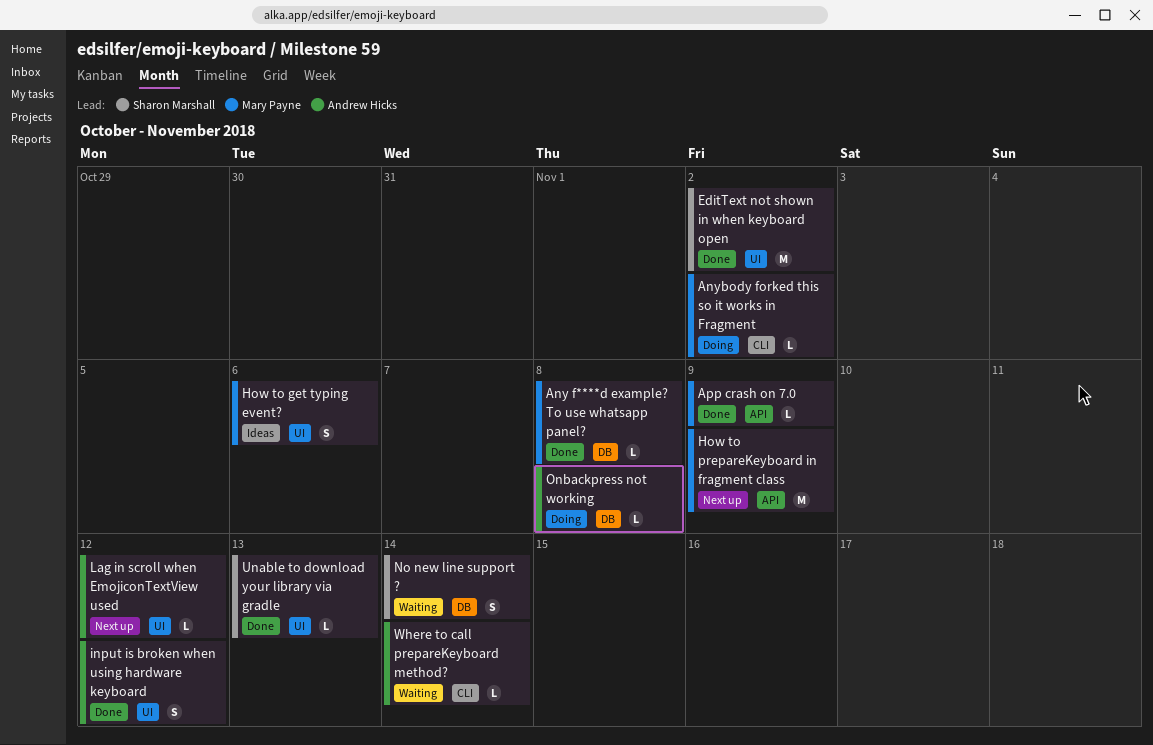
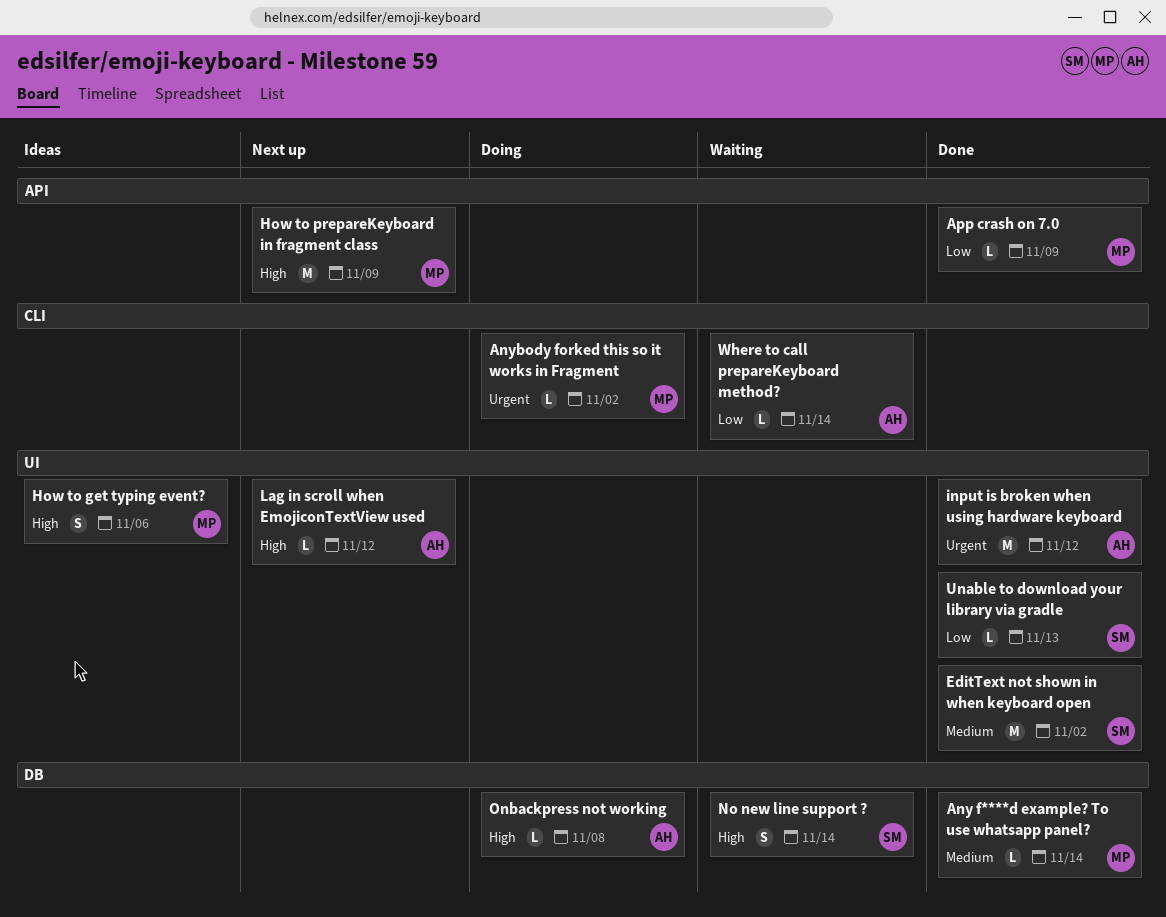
Any f****d example? To use whatsapp panel?, due: Nov 8 -> Nov 14
input is broken when using hardware keyboard, estimate: S -> M

